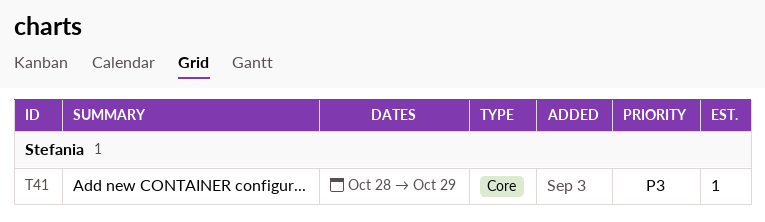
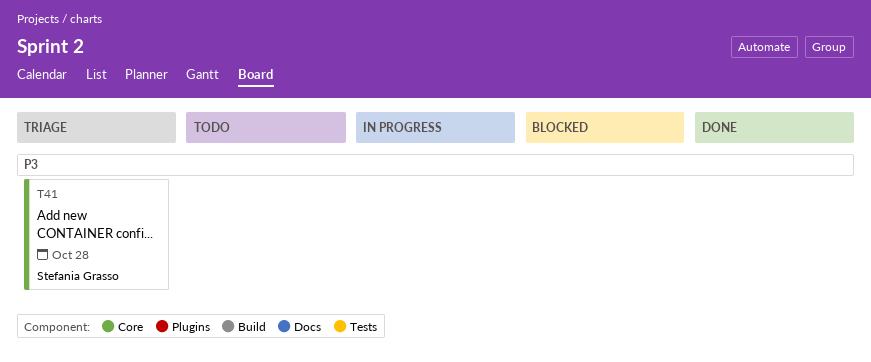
T41, due: Oct 29 -> Oct 28

